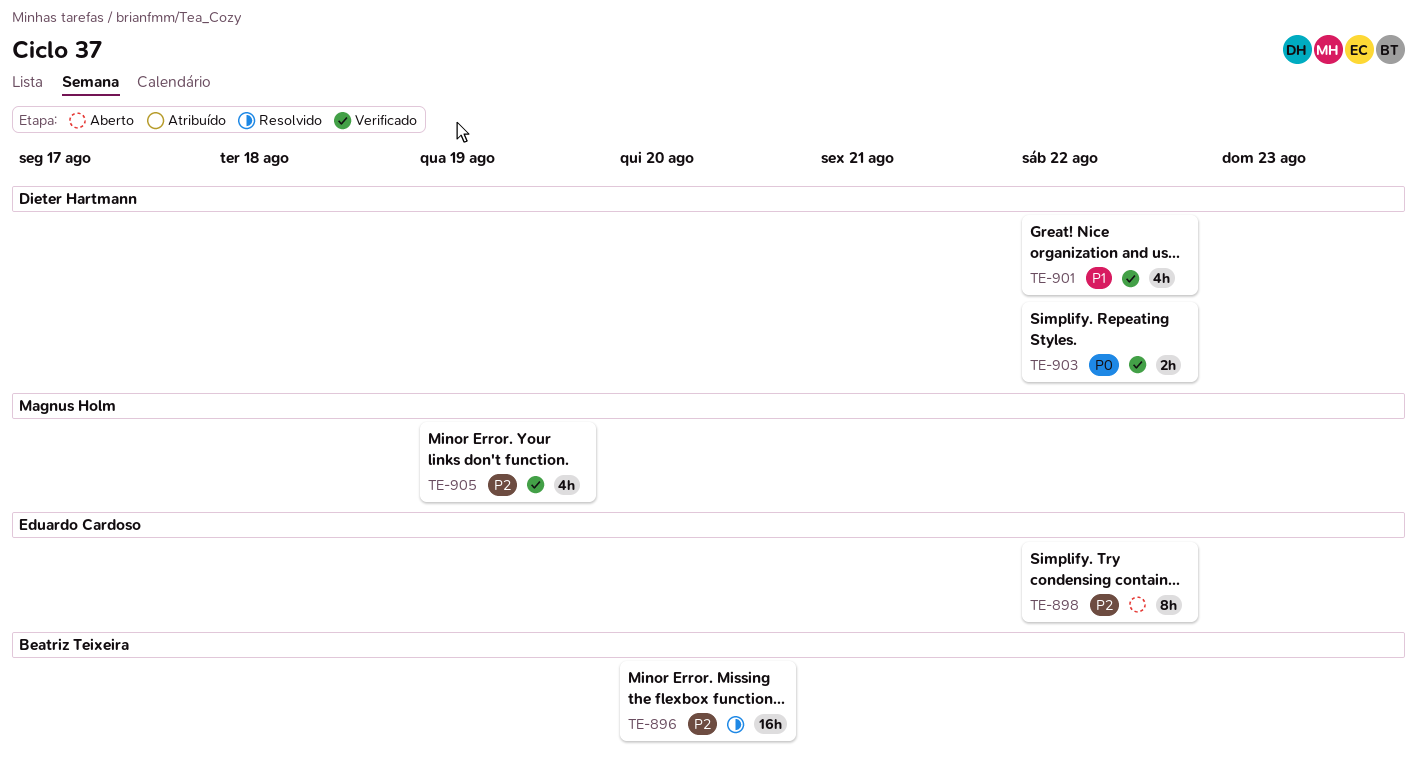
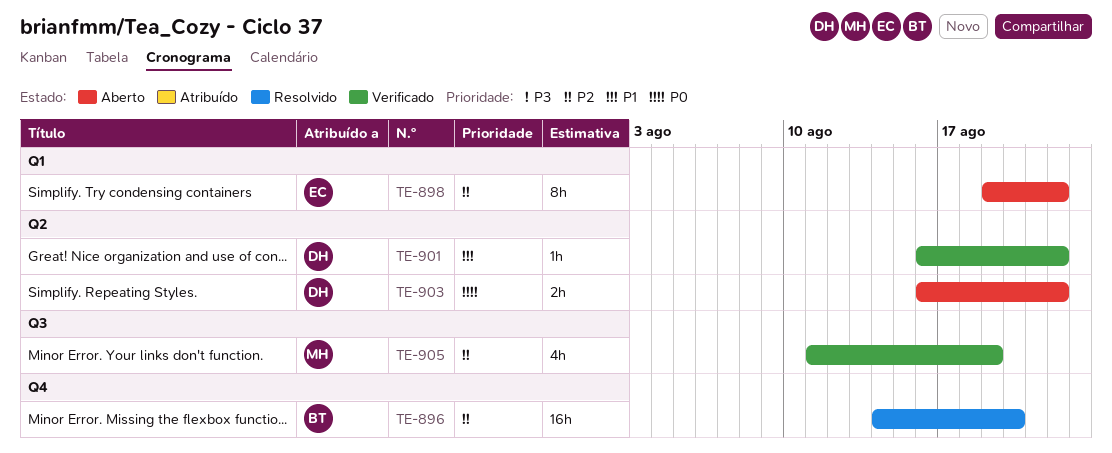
TE-901, estimate: 4h -> 1h
TE-903, status: Verificado -> Aberto

